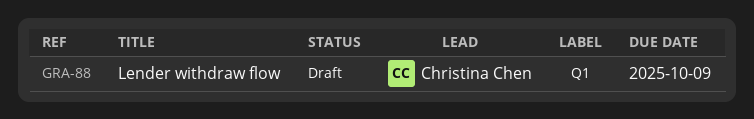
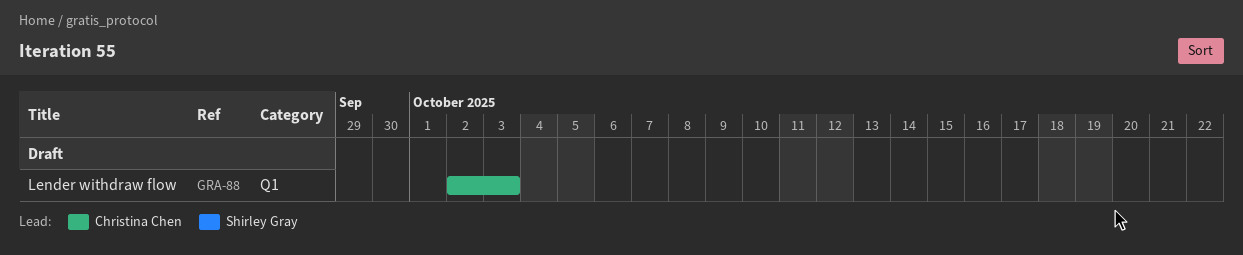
GRA-88, due: Oct 9 -> Oct 3

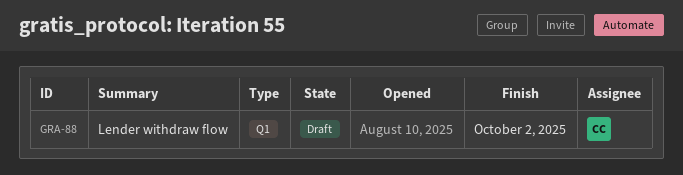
GRA-88, due: Oct 3 -> Oct 2

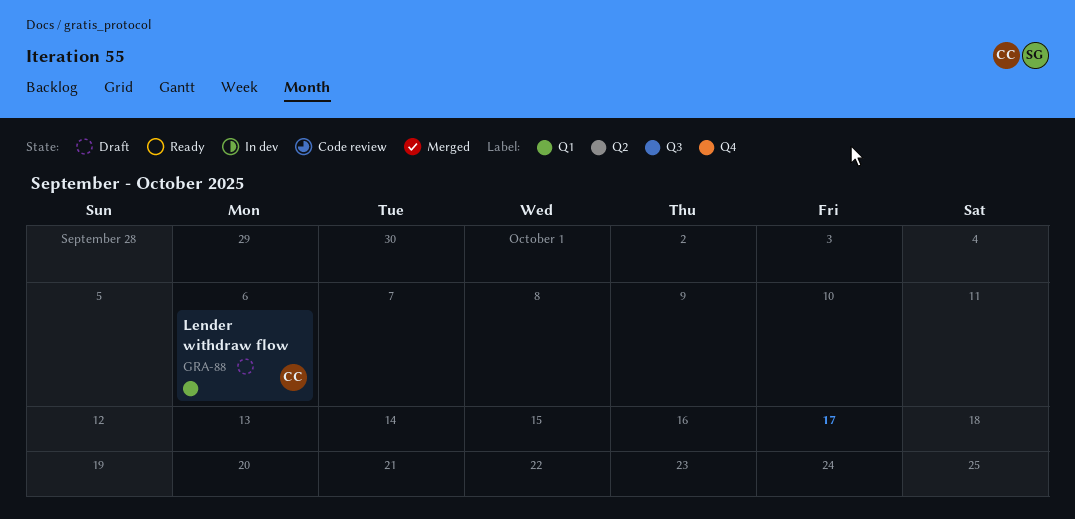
GRA-88, due: Oct 2 -> Oct 6

